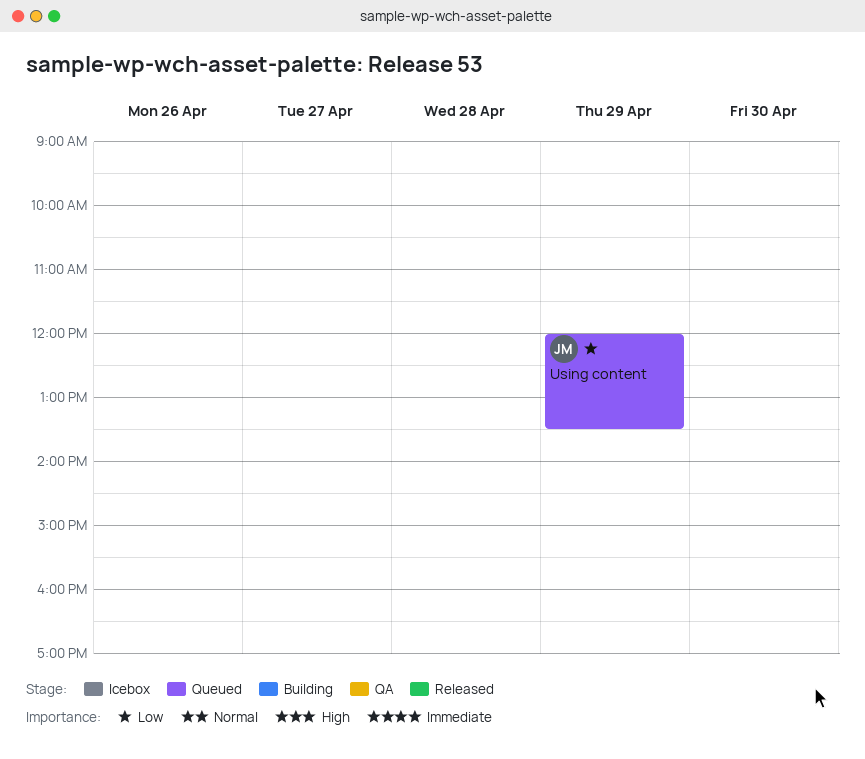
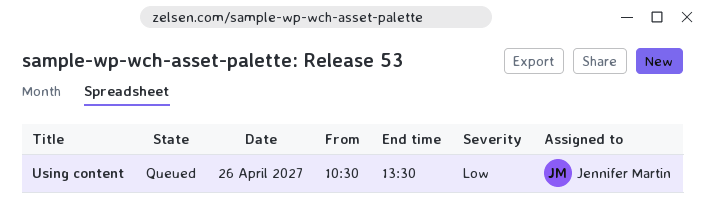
Using content, day: Apr 29 -> Apr 26
Using content, begins: 12:00 -> 10:30

